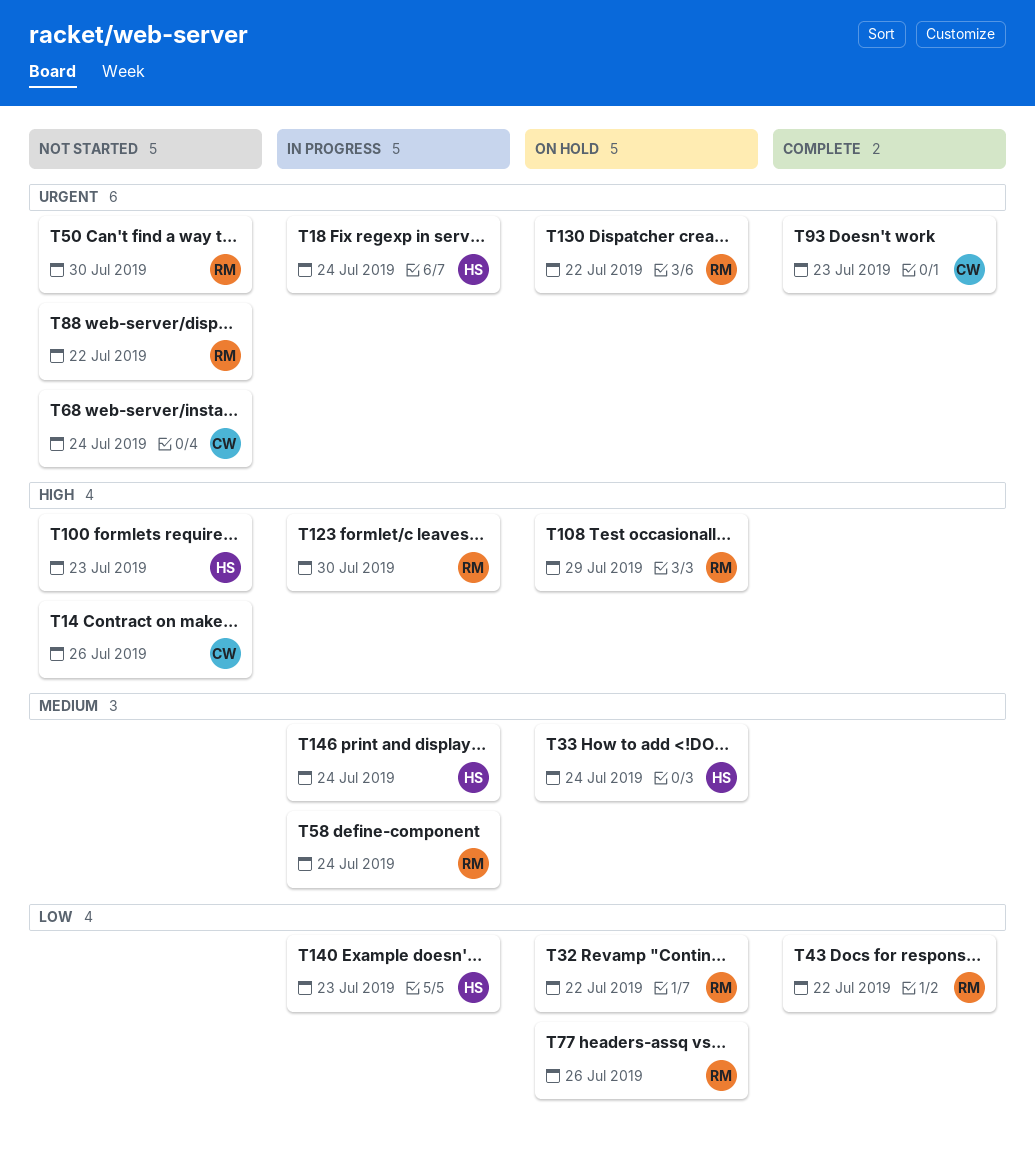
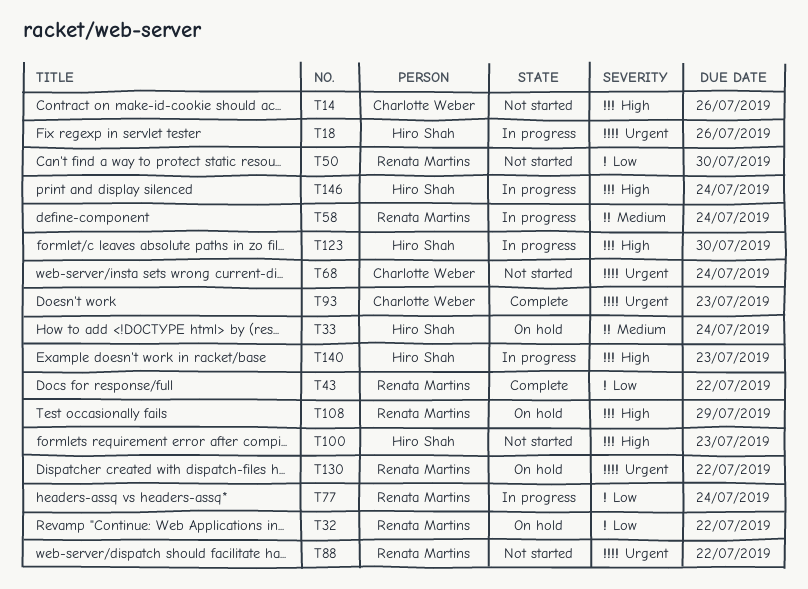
T18, due: Jul 24 -> Jul 26
T50, priority: Urgent -> Low
T77, status: On hold -> In progress
T77, due: Jul 26 -> Jul 24
T123, owner: Renata Martins -> Hiro Shah
T140, priority: Low -> High
T146, priority: Medium -> High

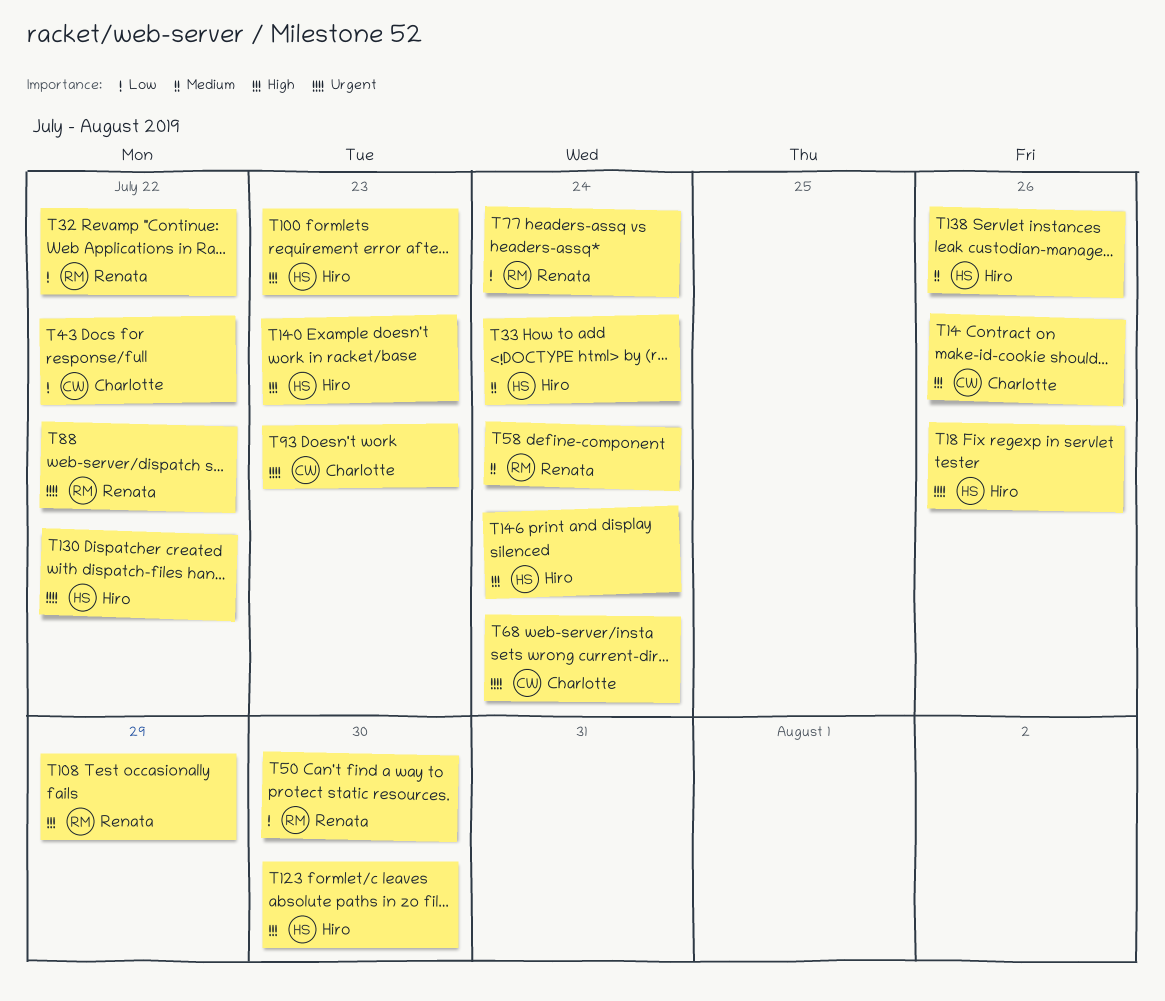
T43, owner: Renata Martins -> Charlotte Weber
T130, owner: Renata Martins -> Hiro Shah
T138: none -> present

